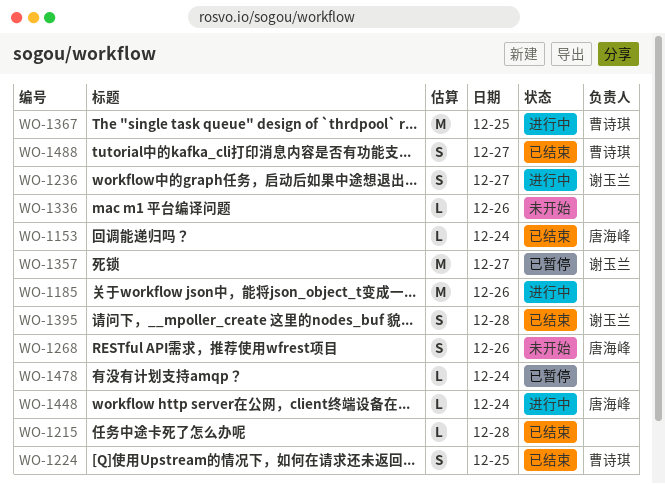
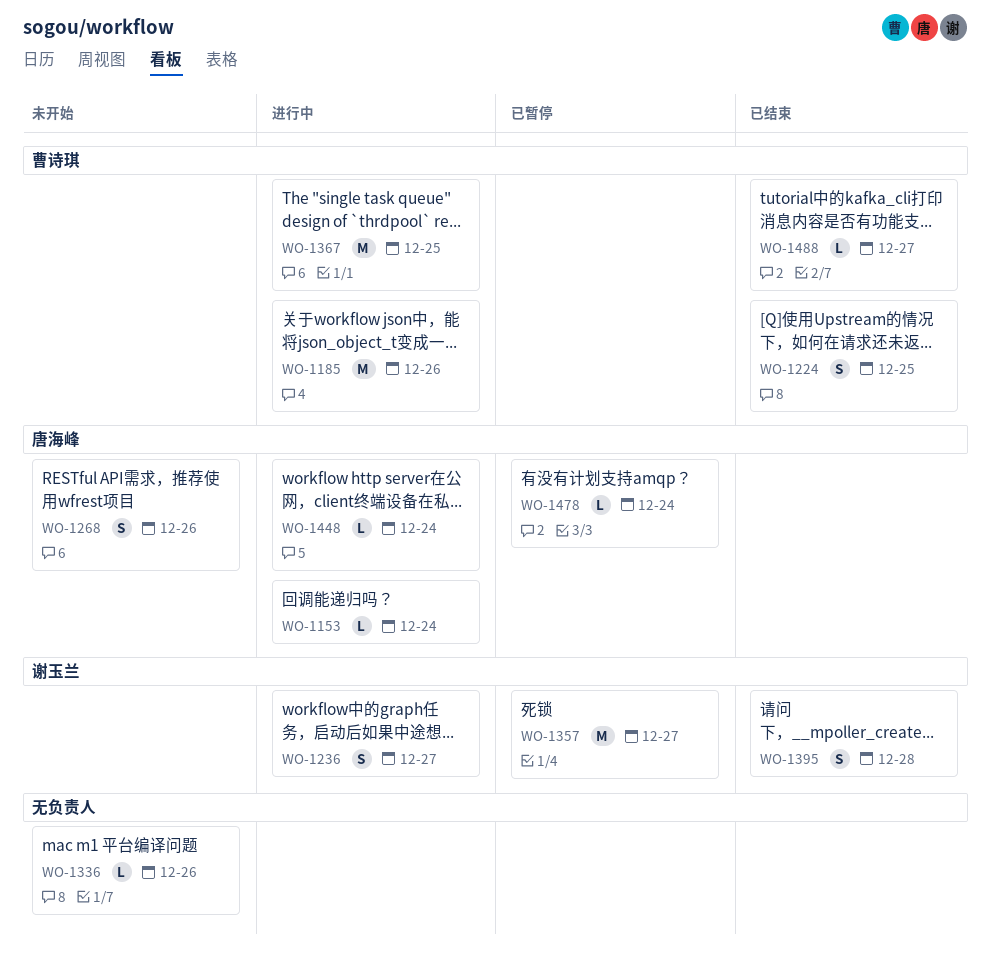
WO-1153, status: 已结束 -> 进行中
WO-1185, owner: none -> 曹诗琪
WO-1215: present -> none
WO-1478, owner: none -> 唐海峰
WO-1488, estimate: S -> L

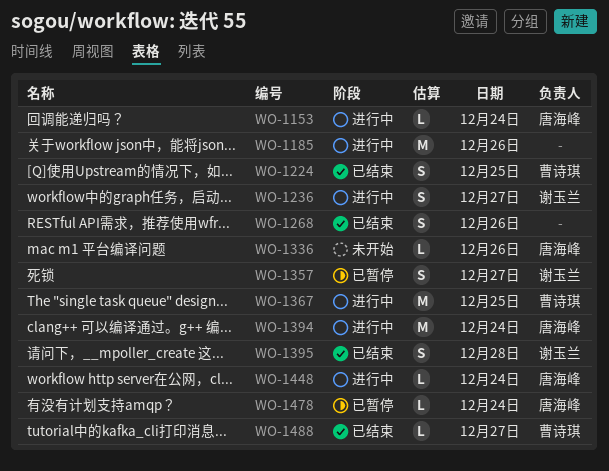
WO-1185, owner: 曹诗琪 -> none
WO-1268, status: 未开始 -> 已结束
WO-1268, owner: 唐海峰 -> none
WO-1336, owner: none -> 唐海峰
WO-1357, estimate: M -> S
WO-1394: none -> present

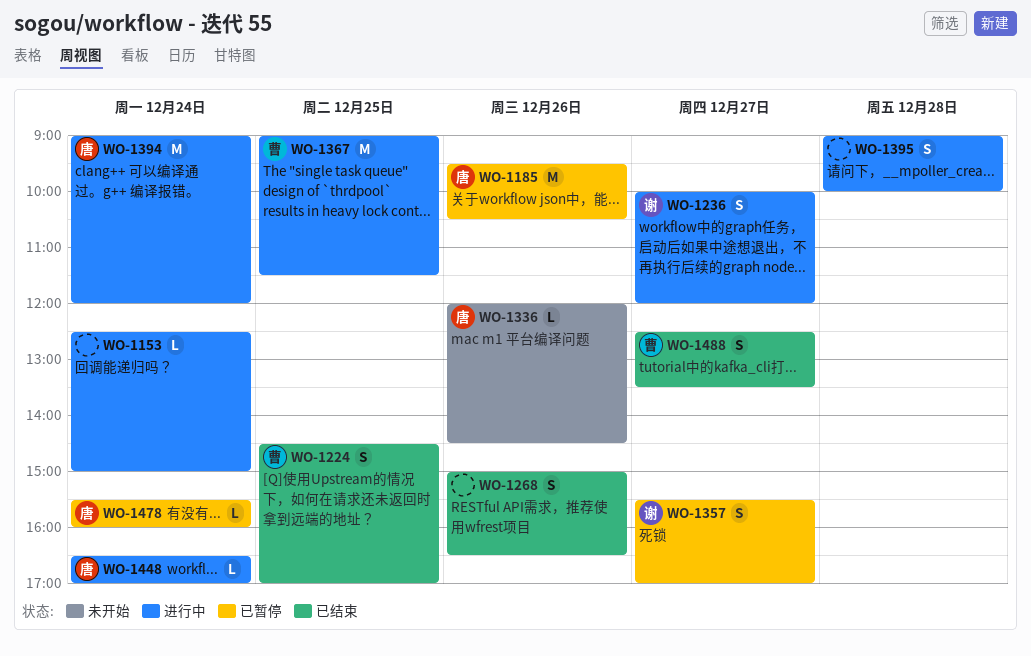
WO-1153, owner: 唐海峰 -> none
WO-1185, status: 进行中 -> 已暂停
WO-1185, owner: none -> 唐海峰
WO-1395, status: 已结束 -> 进行中
WO-1395, owner: 谢玉兰 -> none
WO-1488, estimate: L -> S

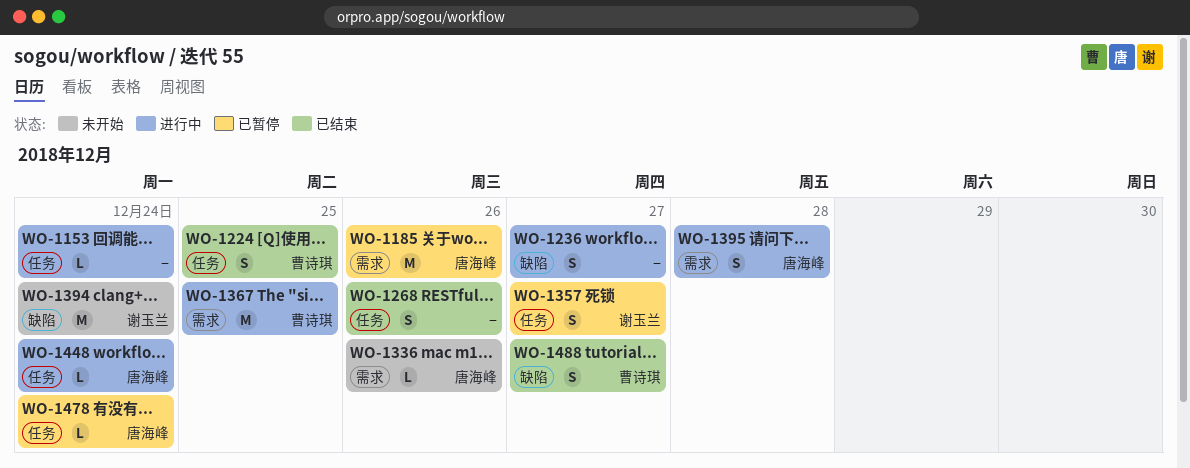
WO-1236, owner: 谢玉兰 -> none
WO-1394, status: 进行中 -> 未开始
WO-1394, owner: 唐海峰 -> 谢玉兰
WO-1395, owner: none -> 唐海峰

